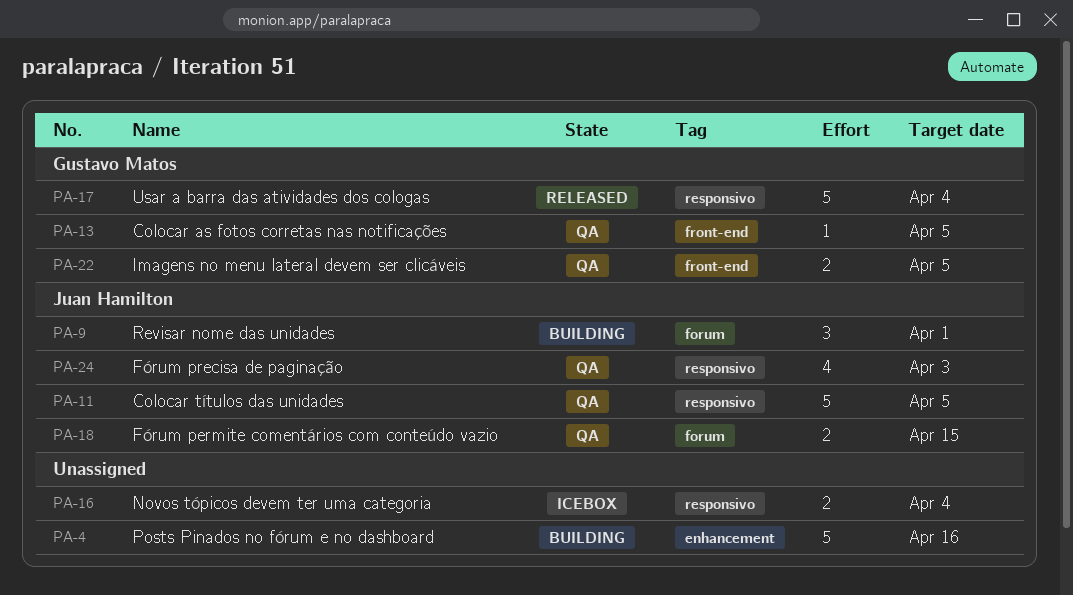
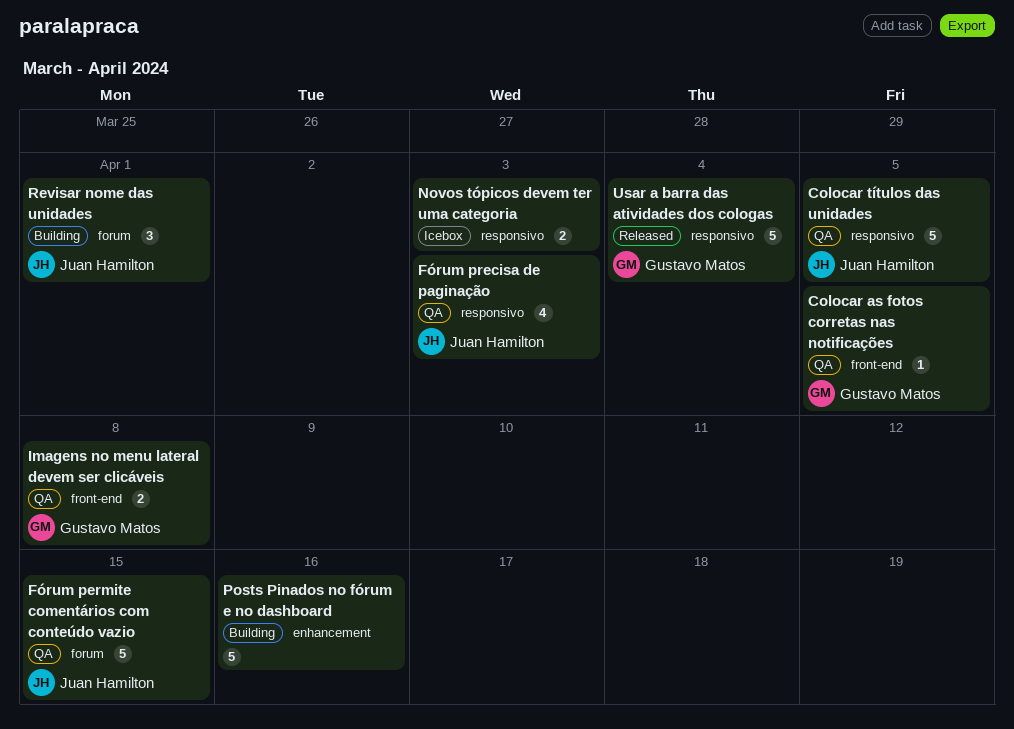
Fórum permite comentários com conteúdo vazio, estimate: 2 -> 5
Imagens no menu lateral devem ser clicáveis, due: Apr 5 -> Apr 8
Novos tópicos devem ter uma categoria, due: Apr 4 -> Apr 3

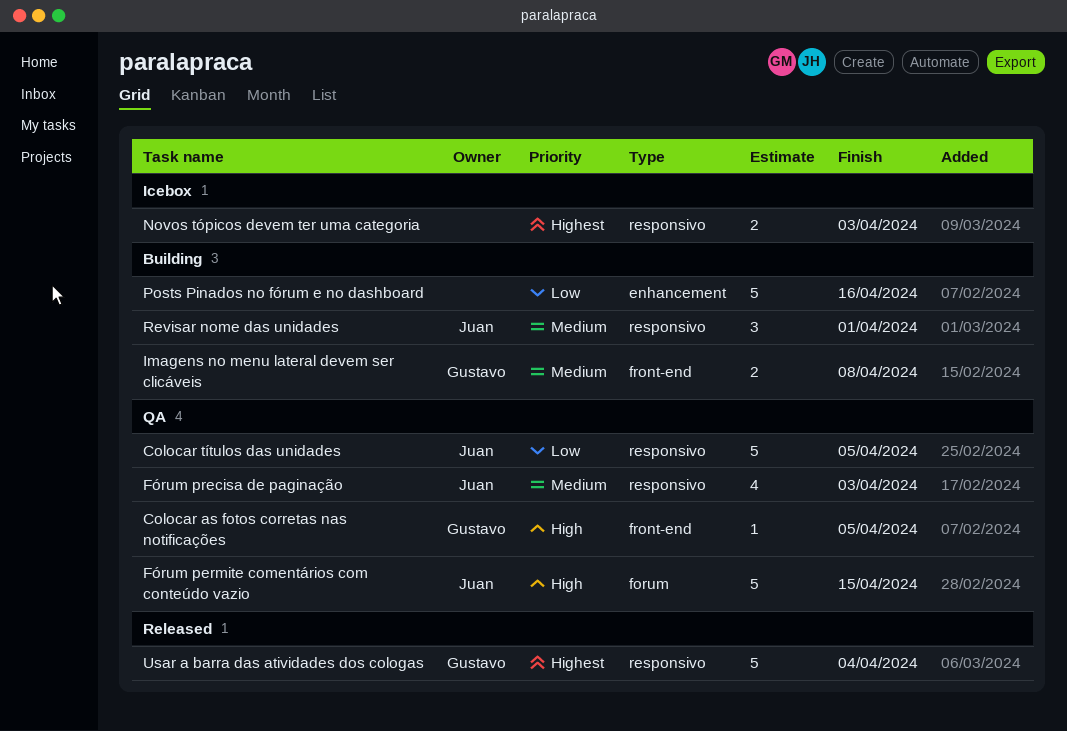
Imagens no menu lateral devem ser clicáveis, status: QA -> Building
Revisar nome das unidades, label: forum -> responsivo

